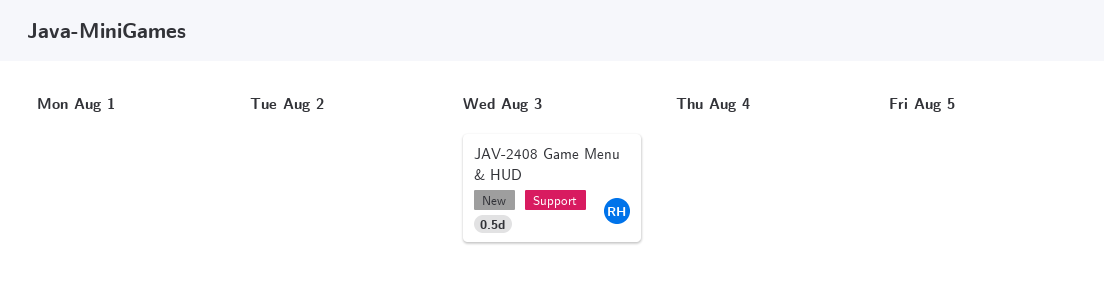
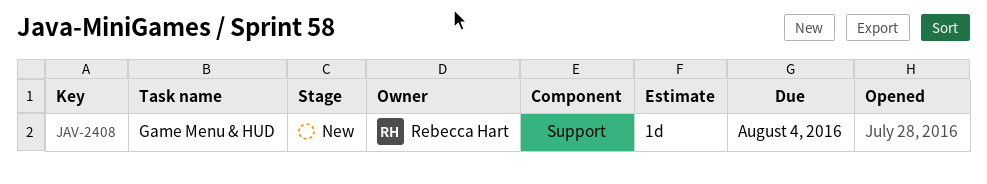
JAV-2408, estimate: 0.5d -> 1d
JAV-2408, due: Aug 3 -> Aug 4

